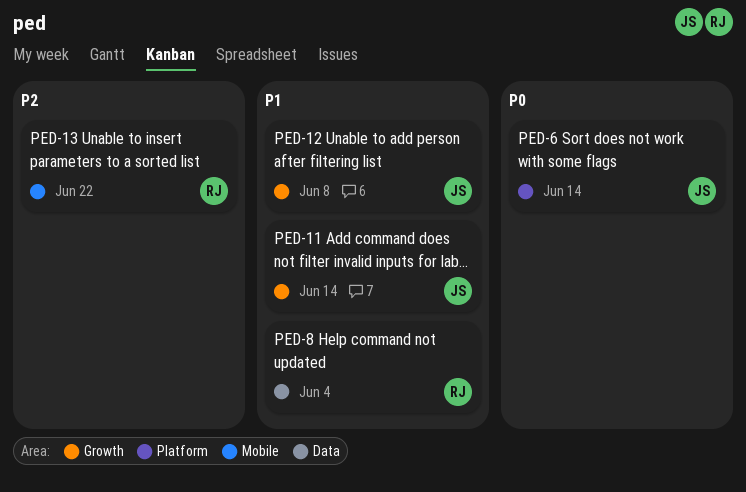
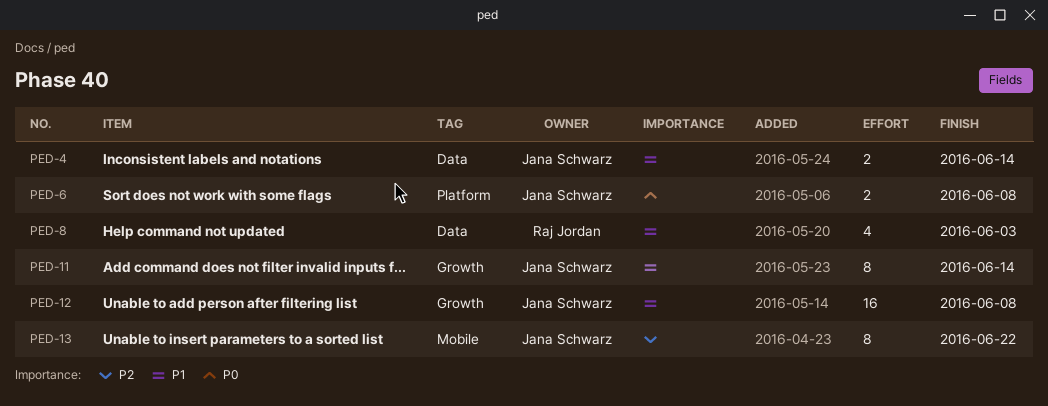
PED-4: none -> present
PED-6, due: Jun 14 -> Jun 8
PED-8, due: Jun 4 -> Jun 3
PED-13, owner: Raj Jordan -> Jana Schwarz

